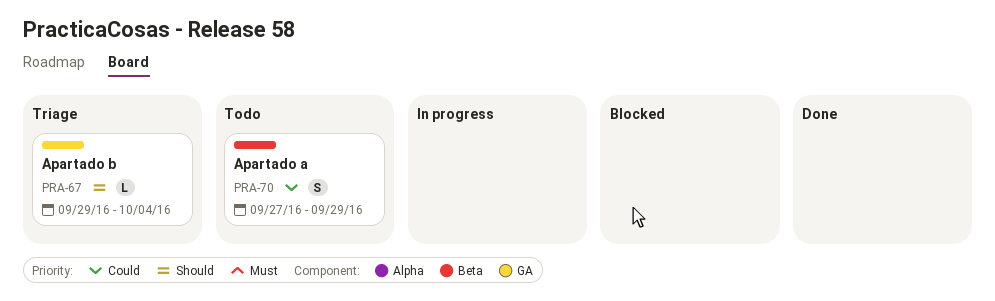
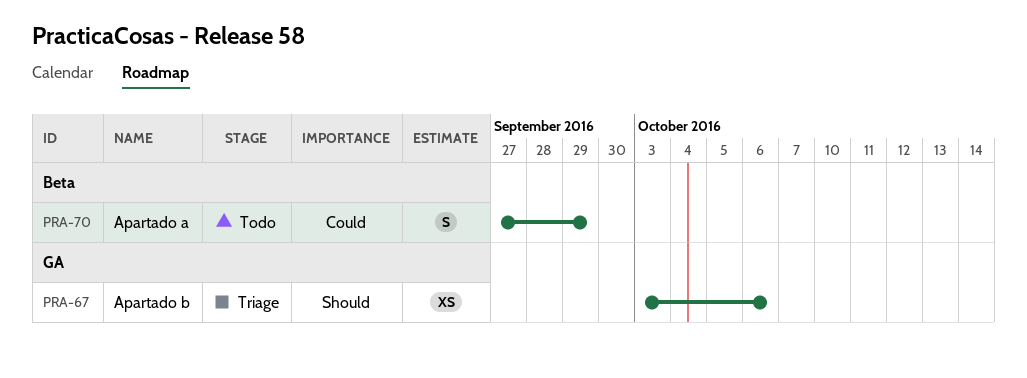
PRA-67, estimate: L -> XS
PRA-67, start: Sep 29 -> Oct 3
PRA-67, due: Oct 4 -> Oct 6

